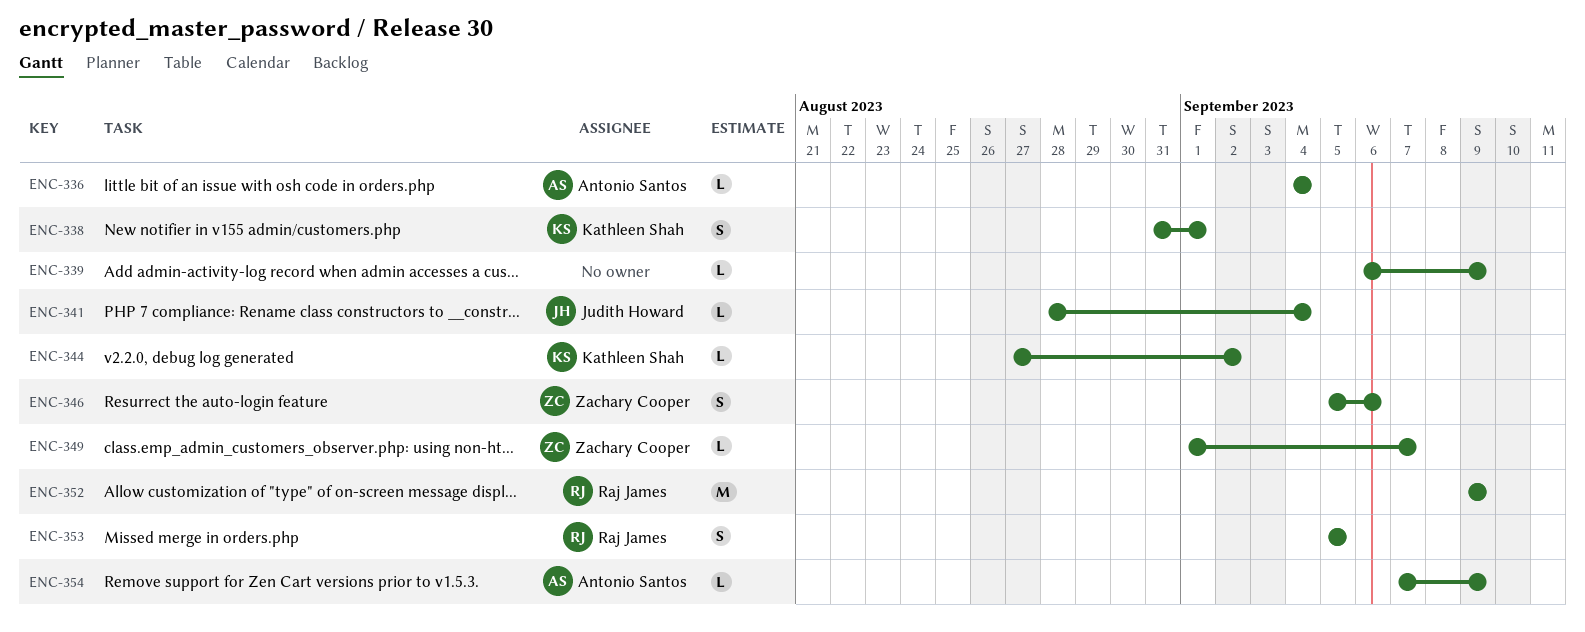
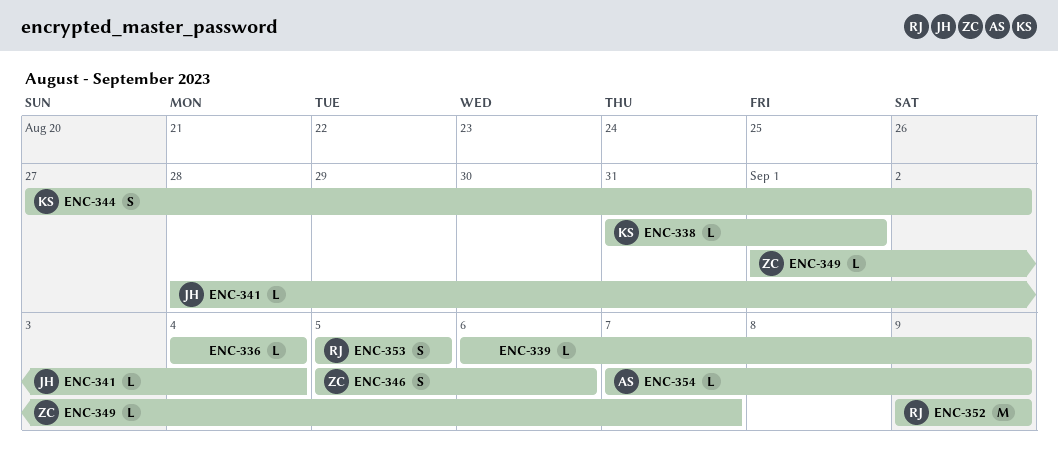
ENC-336, owner: Antonio Santos -> none
ENC-338, estimate: S -> L
ENC-344, estimate: L -> S

